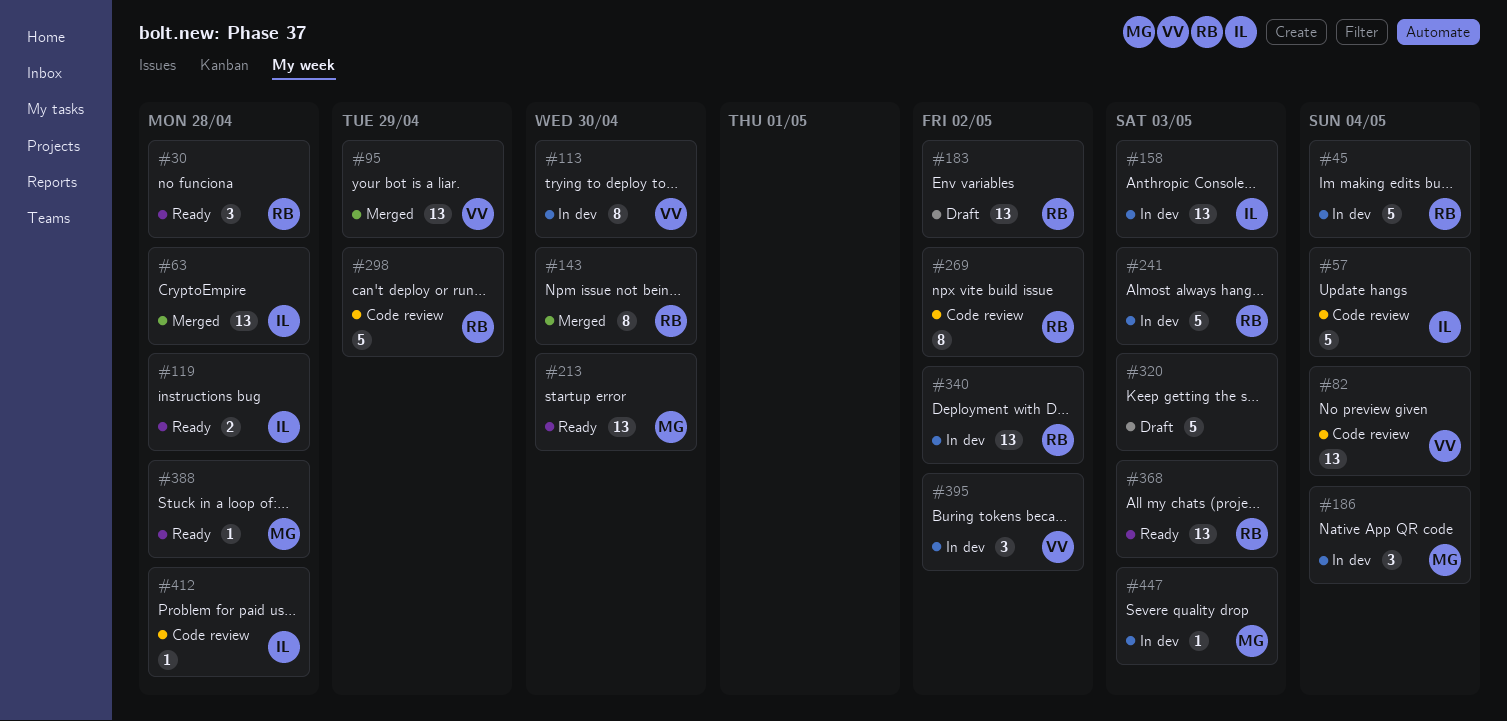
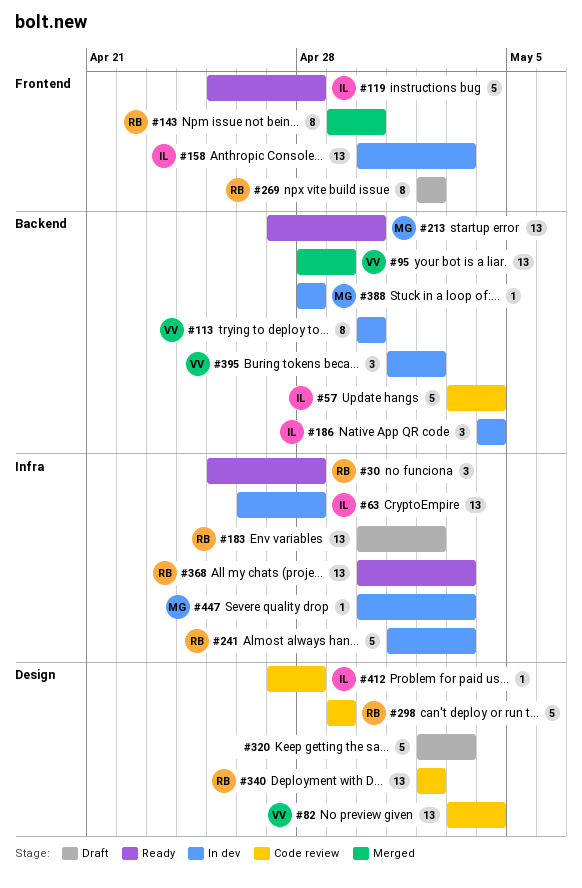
#45: present -> none
#63, status: Merged -> In dev
#119, estimate: 2 -> 5
#186, owner: MG -> IL
#269, status: Code review -> Draft
#340, status: In dev -> Code review
#388, status: Ready -> In dev

